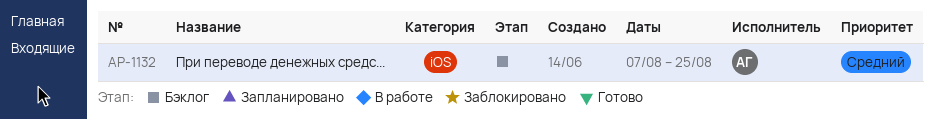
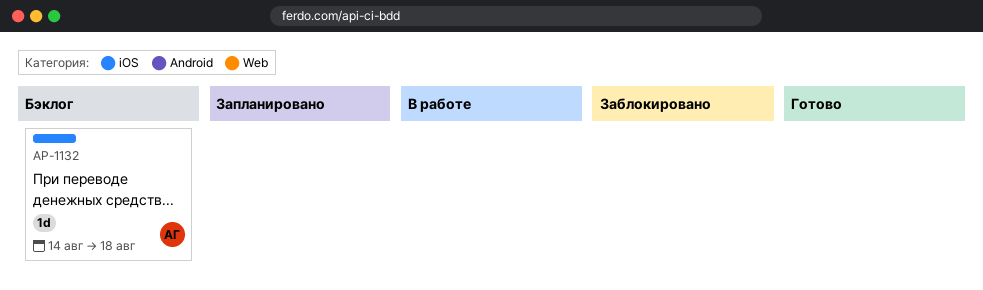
AP-1132, start: Aug 7 -> Aug 14
AP-1132, due: Aug 25 -> Aug 18

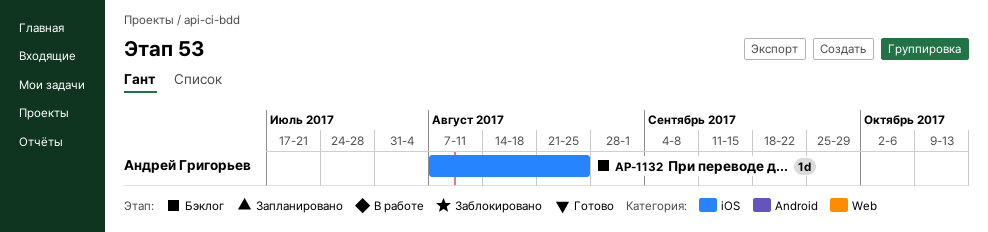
AP-1132, start: Aug 14 -> Aug 7
AP-1132, due: Aug 18 -> Aug 25

